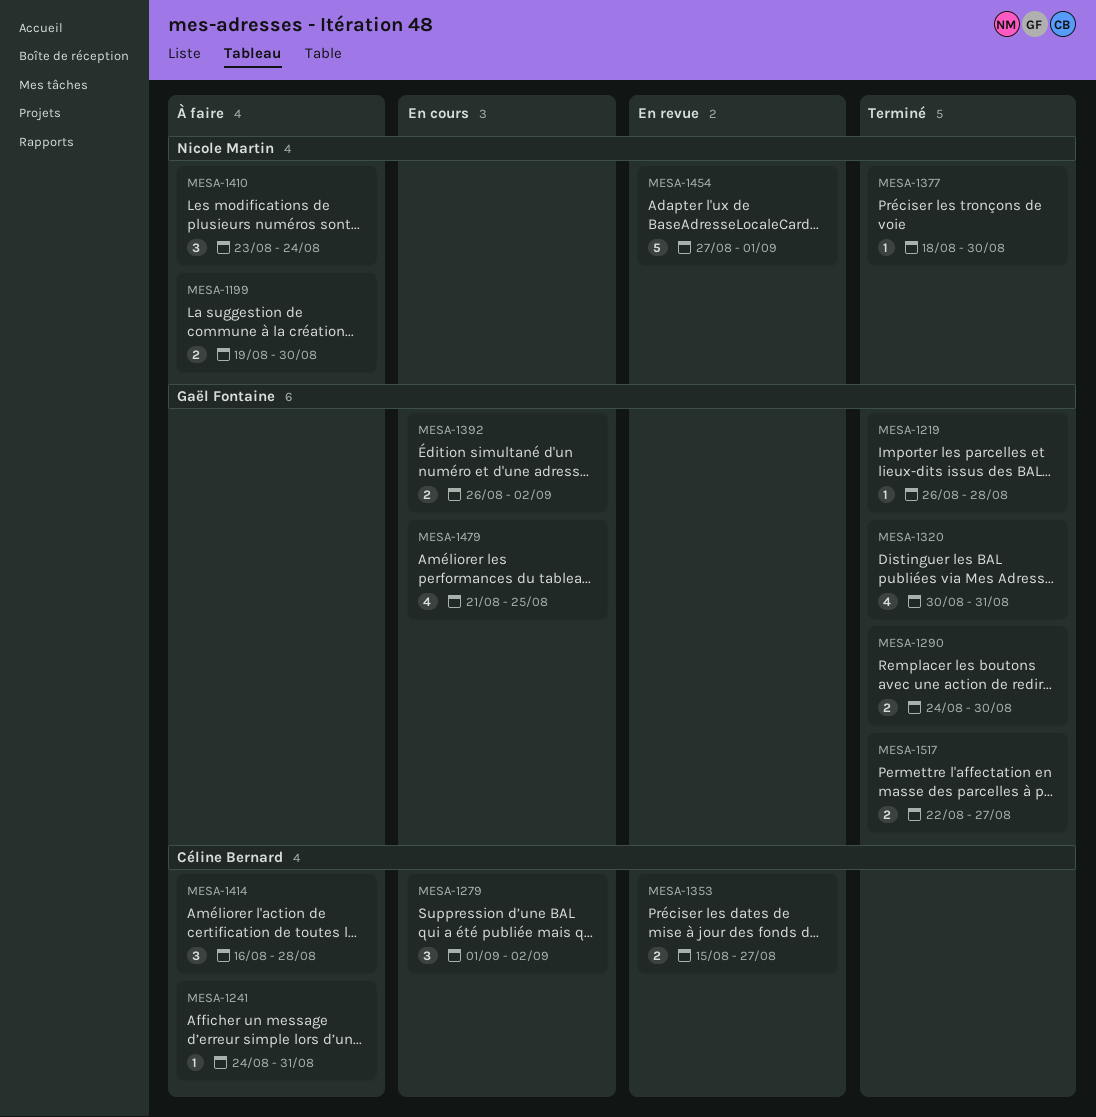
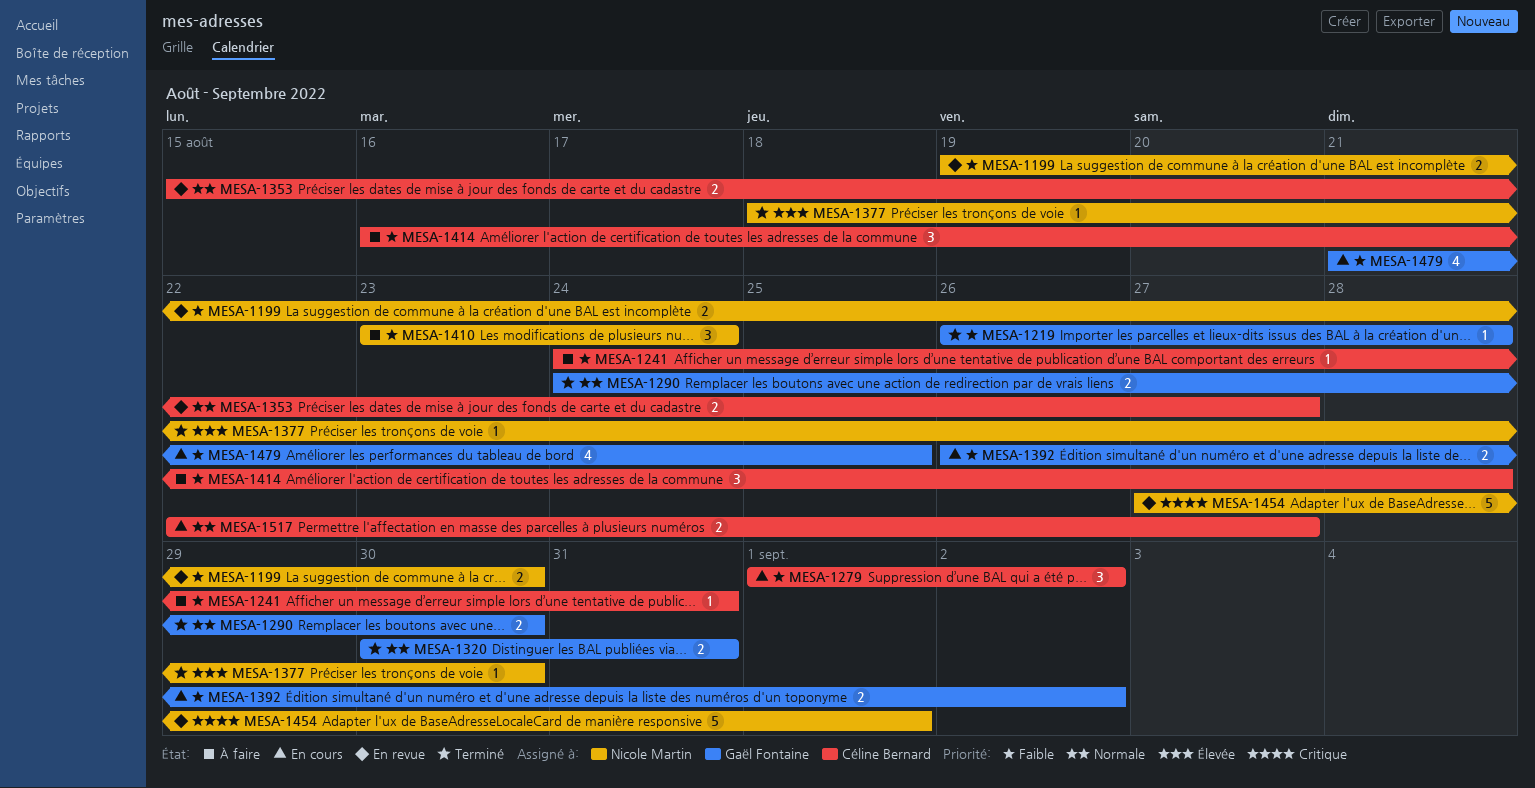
MESA-1199, status: À faire -> En revue
MESA-1320, estimate: 4 -> 2
MESA-1517, status: Terminé -> En cours
MESA-1517, owner: Gaël Fontaine -> Céline Bernard

